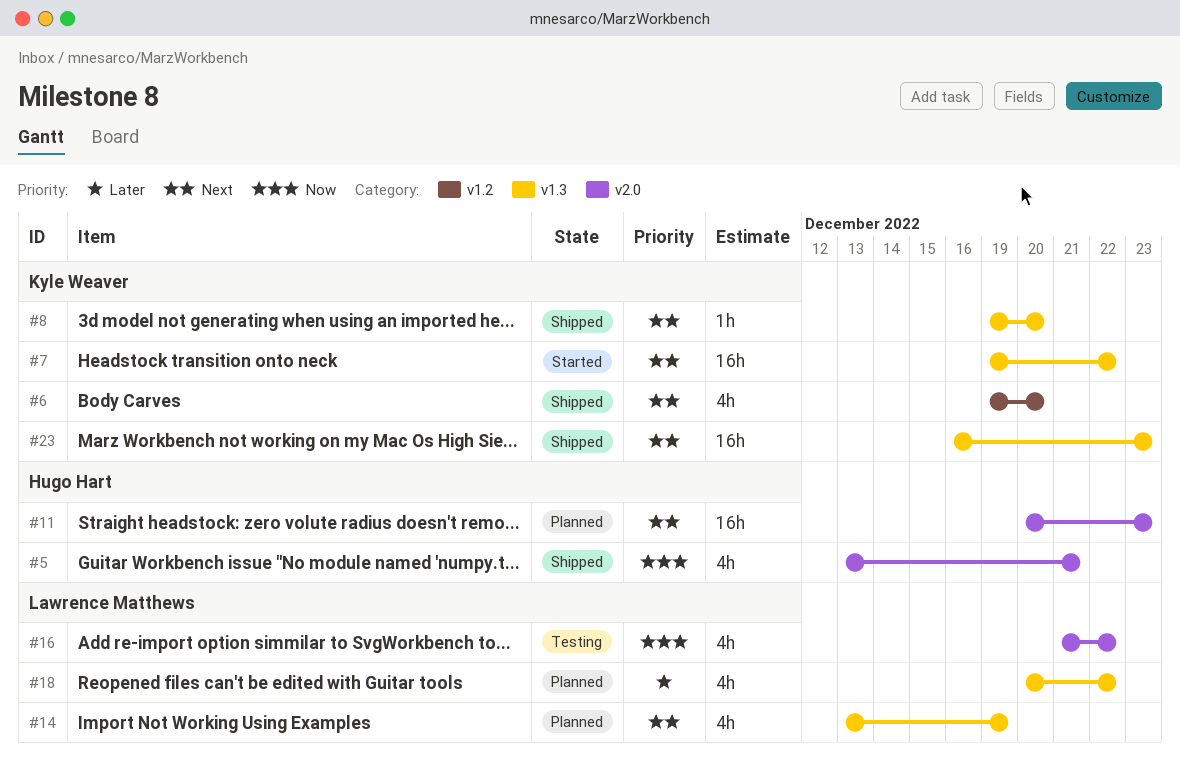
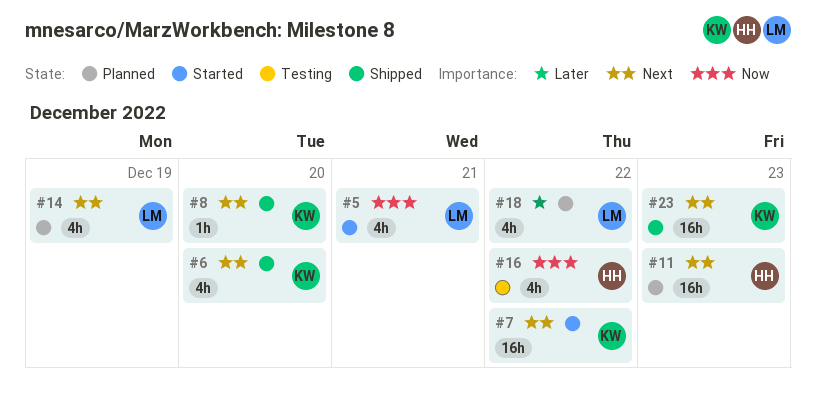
#5, status: Shipped -> Started
#5, owner: Hugo Hart -> Lawrence Matthews
#16, owner: Lawrence Matthews -> Hugo Hart

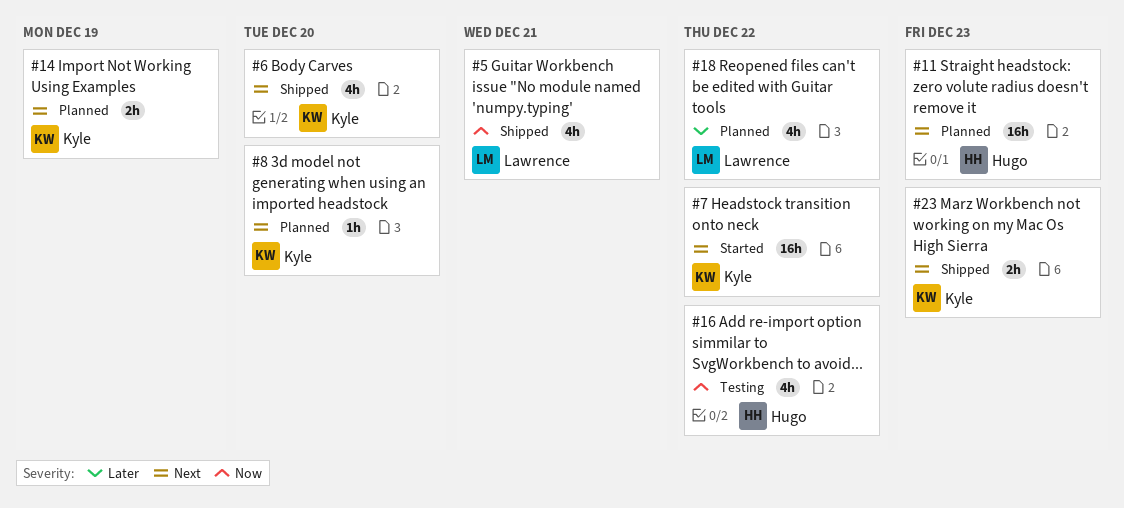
#5, status: Started -> Shipped
#8, status: Shipped -> Planned
#14, owner: Lawrence -> Kyle
#14, estimate: 4h -> 2h
#23, estimate: 16h -> 2h

